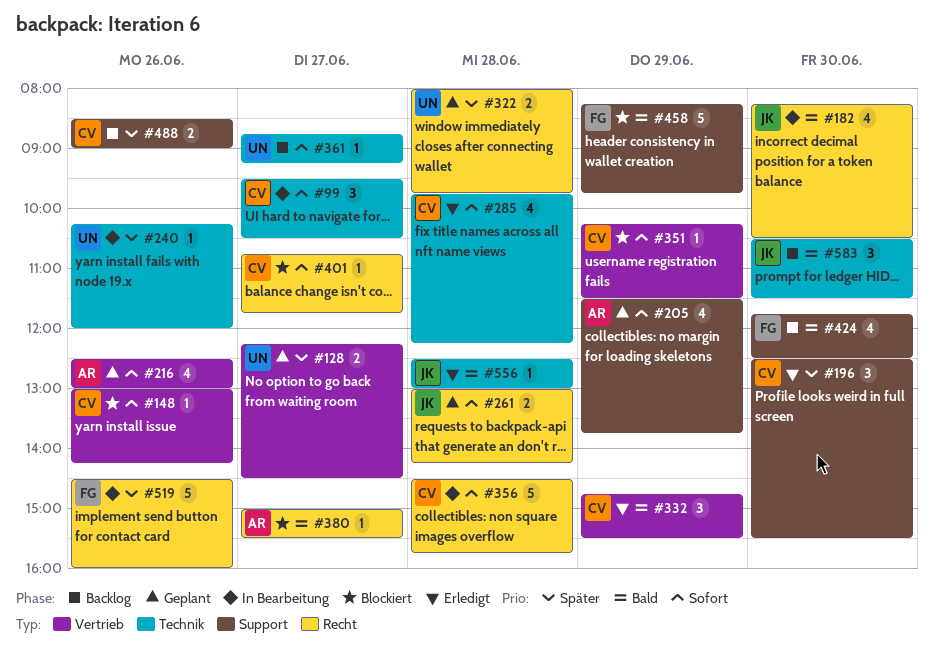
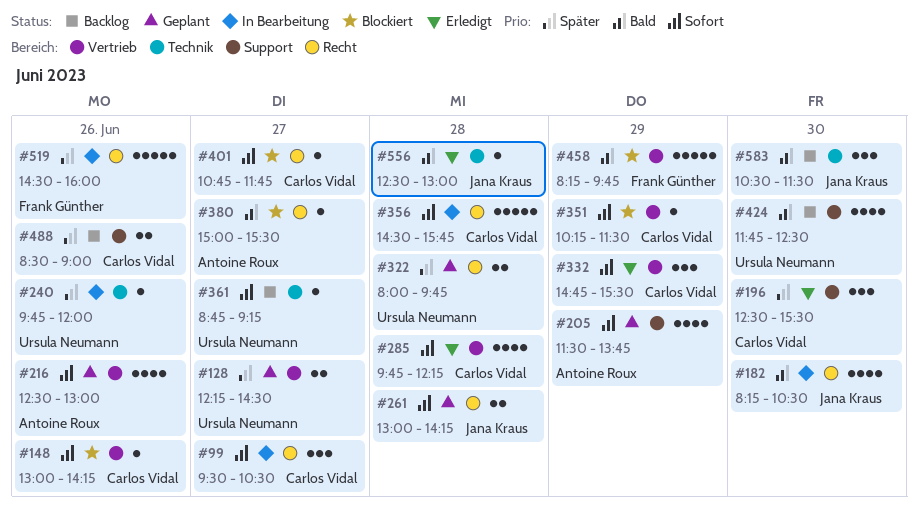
#99, label: Technik -> Recht
#240, begins: 10:15 -> 09:45
#285, label: Technik -> Vertrieb
#332, priority: Bald -> Sofort
#424, owner: Frank Günther -> Ursula Neumann
#458, label: Support -> Vertrieb

